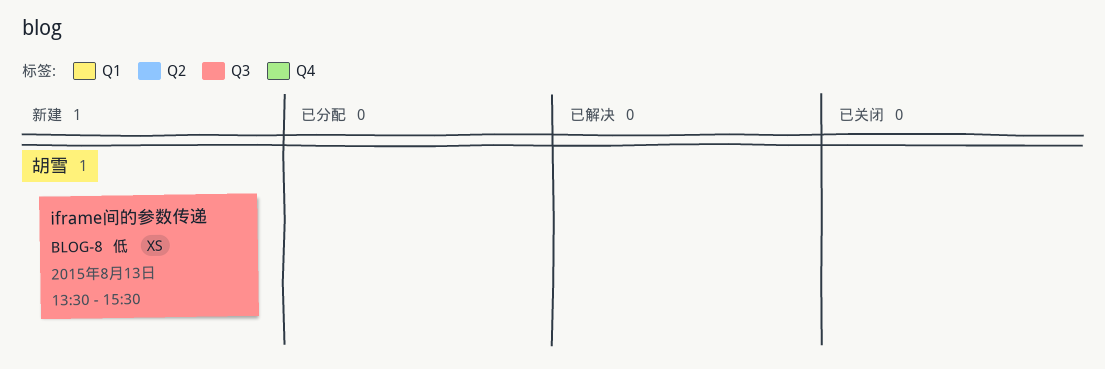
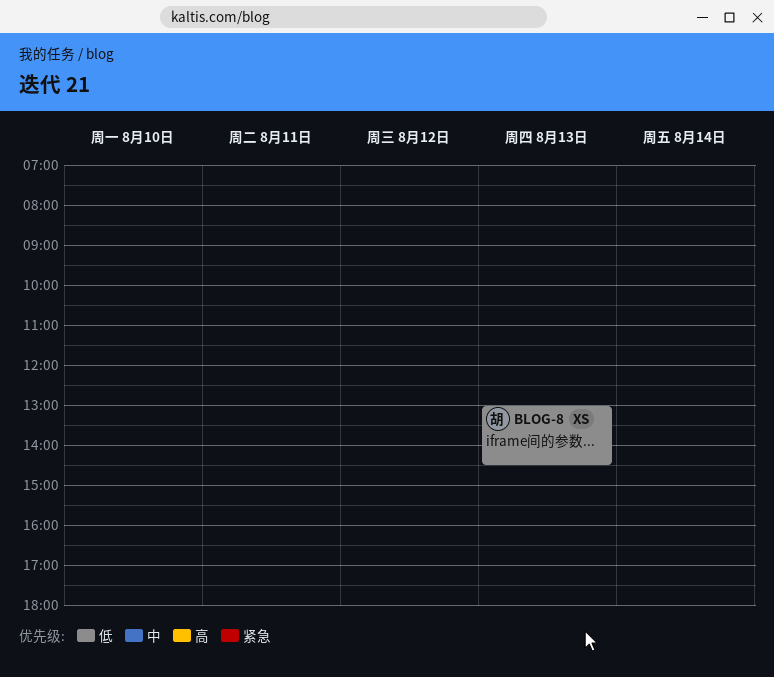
BLOG-8, begins: 13:30 -> 13:00
BLOG-8, ends: 15:30 -> 14:30

